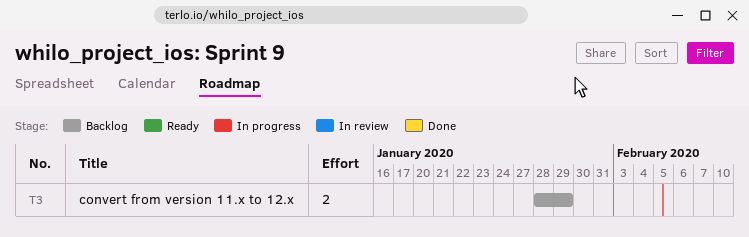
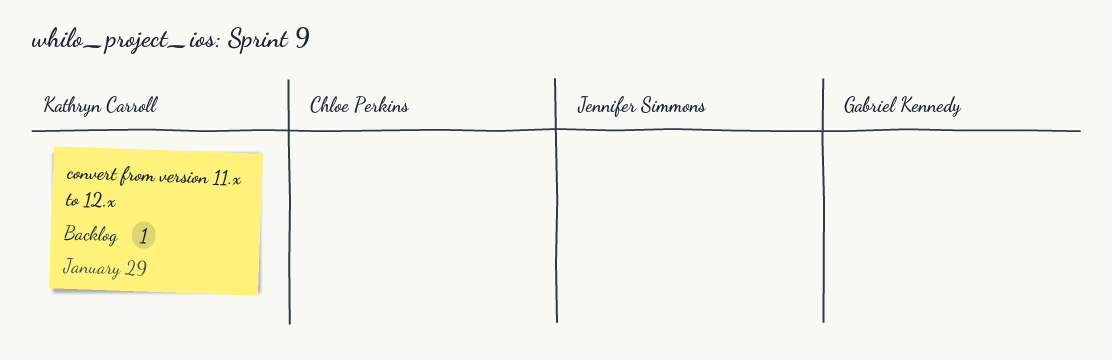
convert from version 11.x to 12.x, estimate: 2 -> 1

